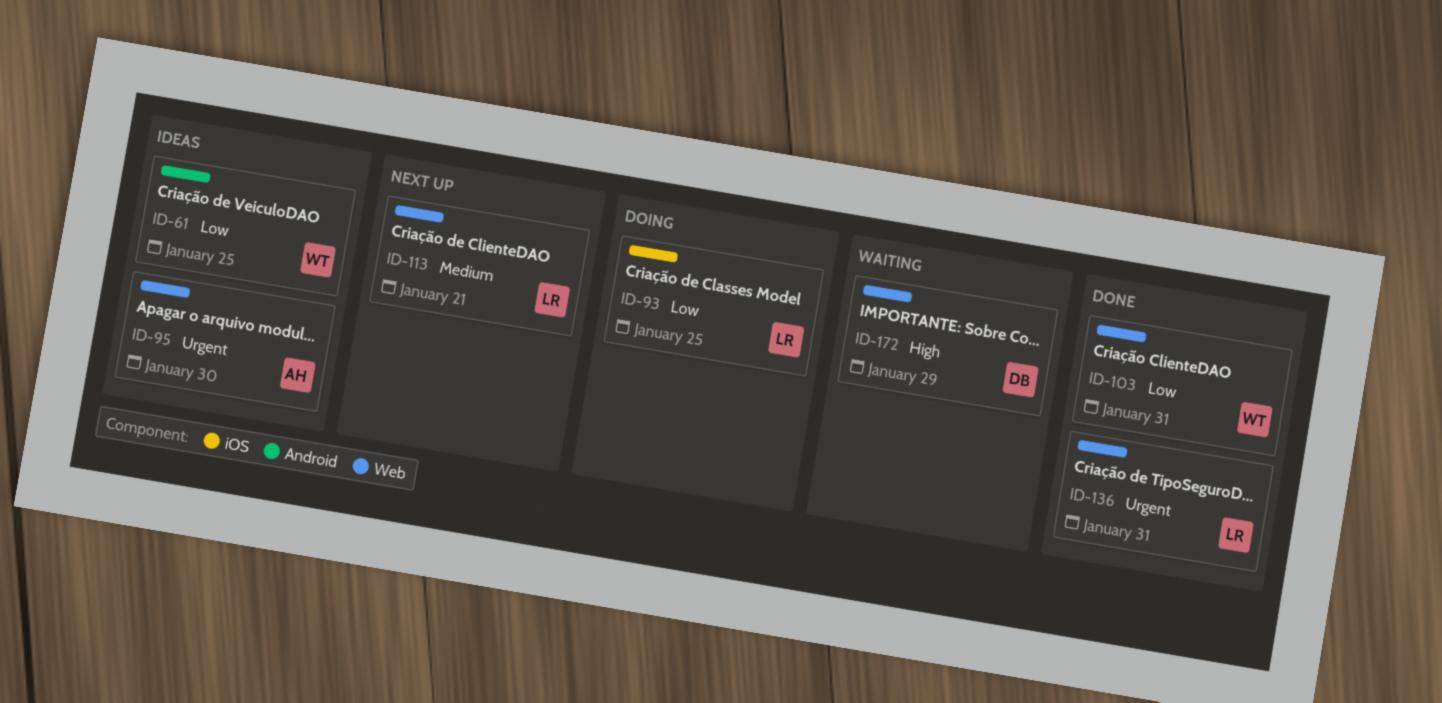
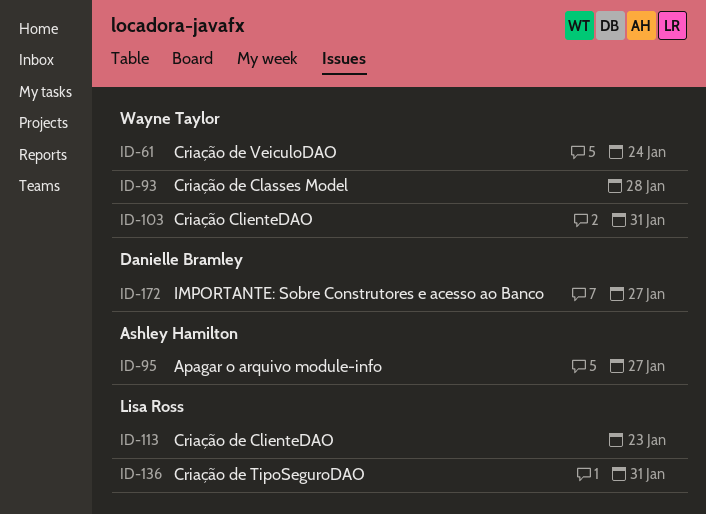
ID-61, due: Jan 25 -> Jan 24
ID-93, owner: Lisa Ross -> Wayne Taylor
ID-93, due: Jan 25 -> Jan 28
ID-95, due: Jan 30 -> Jan 27
ID-113, due: Jan 21 -> Jan 23
ID-172, due: Jan 29 -> Jan 27

